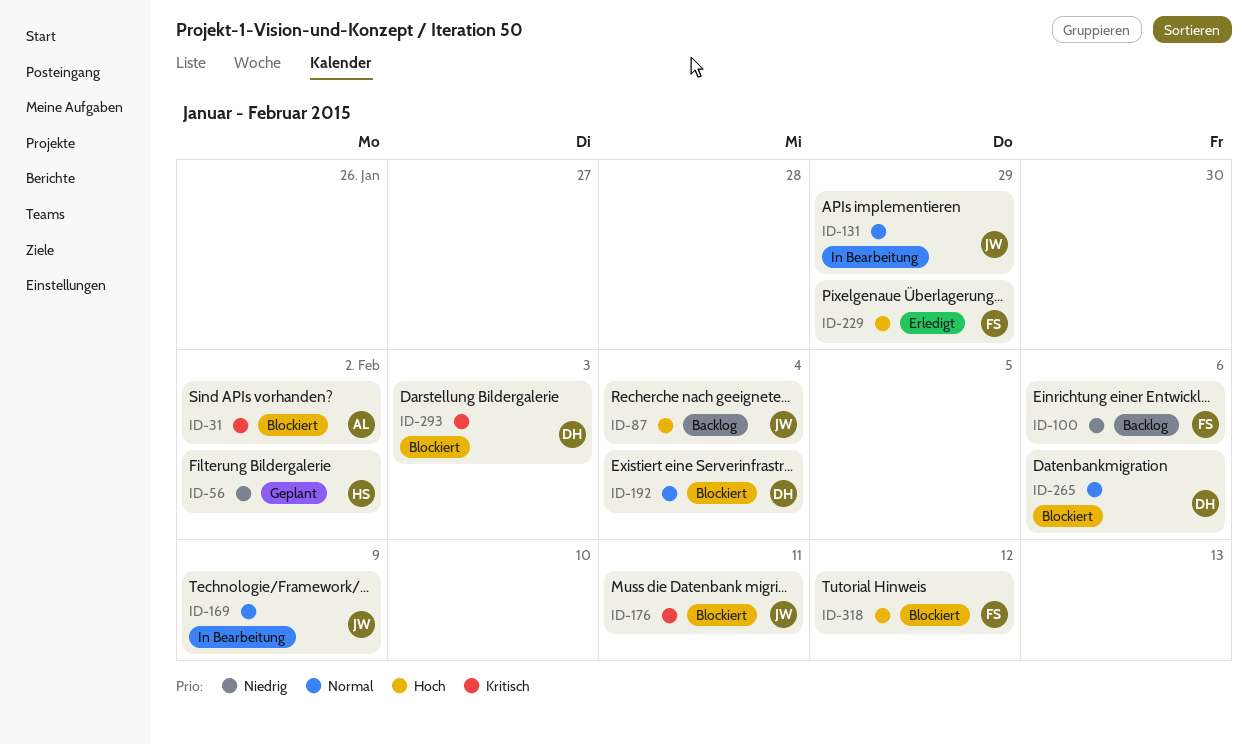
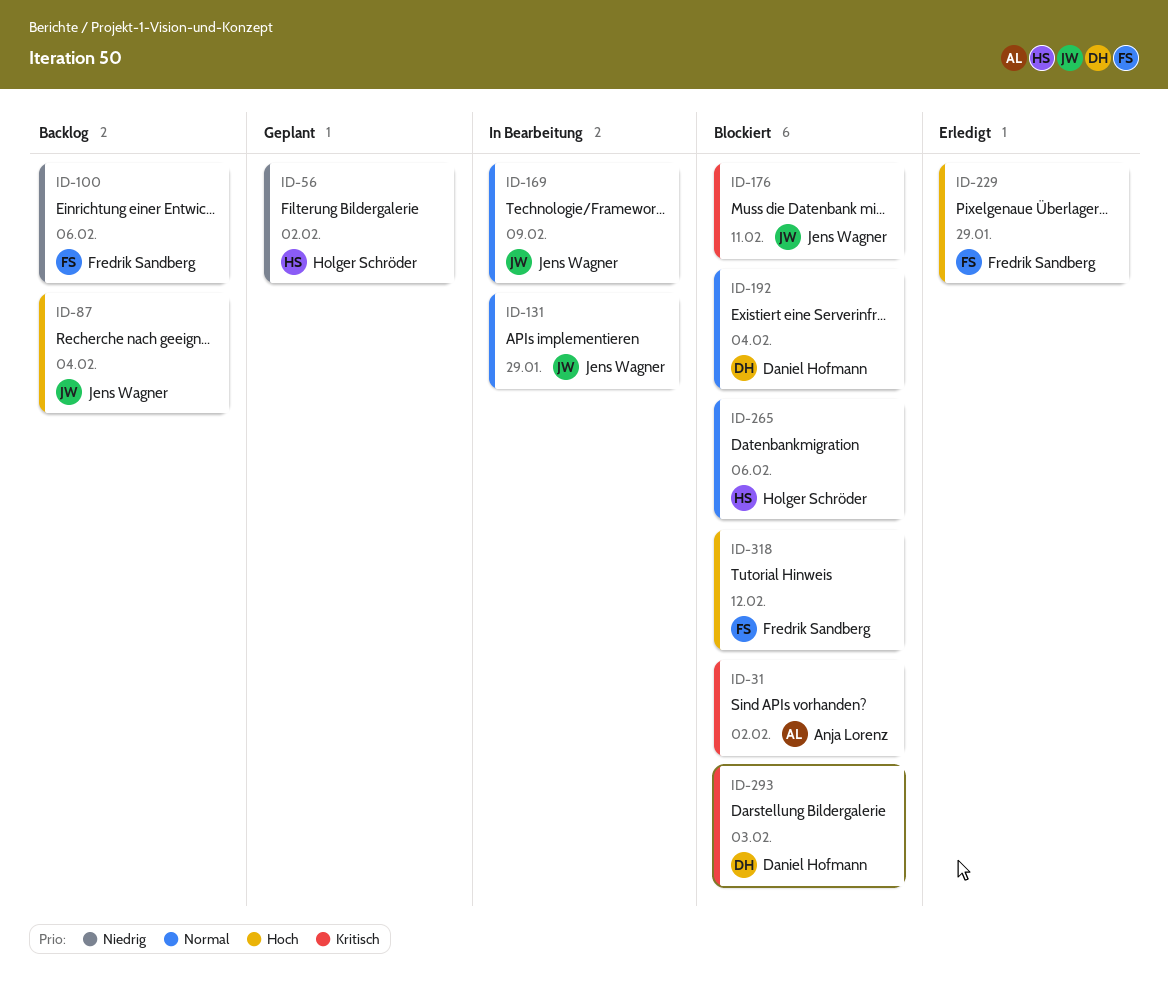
ID-265, owner: Daniel Hofmann -> Holger Schröder

